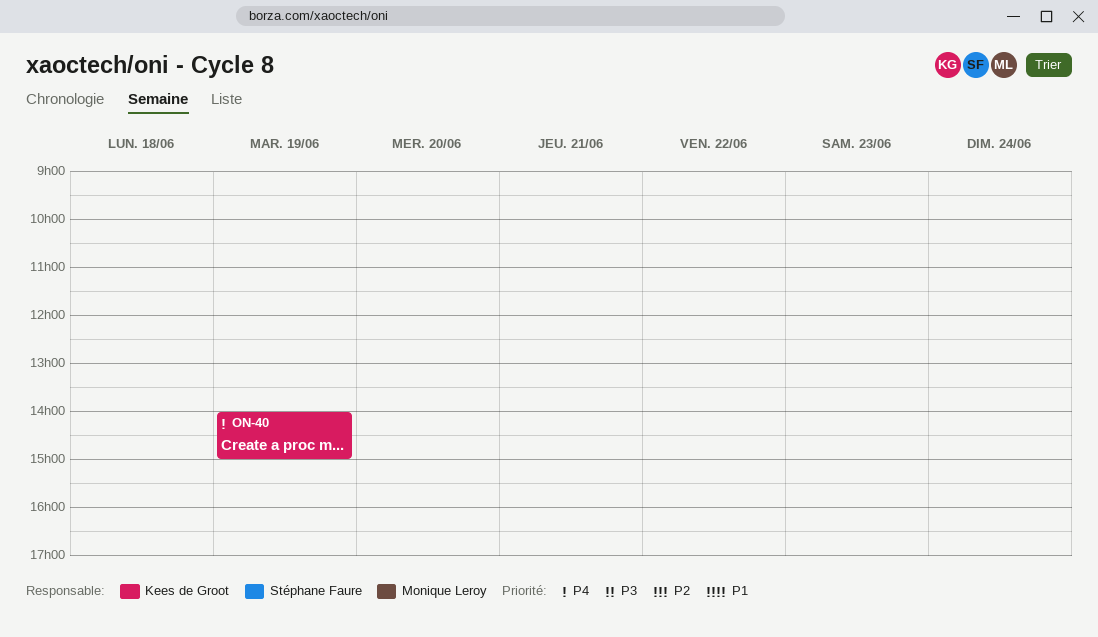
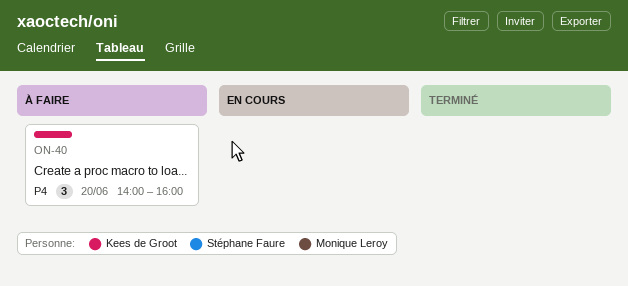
ON-40, day: Jun 19 -> Jun 20
ON-40, ends: 15:00 -> 16:00

